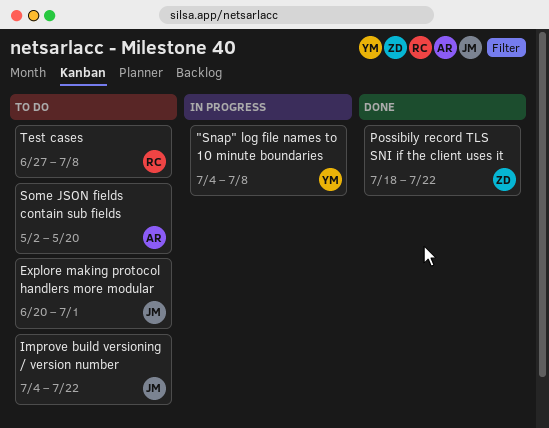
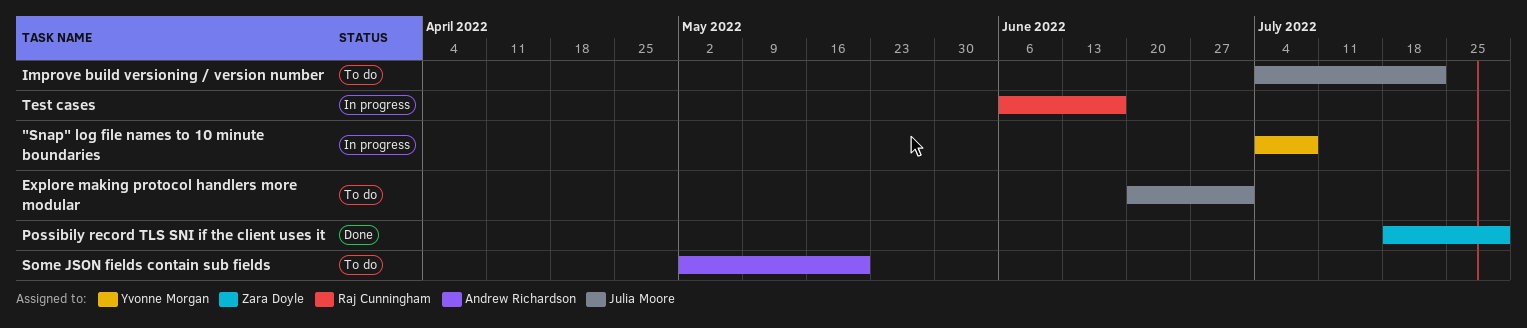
Possibily record TLS SNI if the client uses it, due: Jul 22 -> Jul 29
Test cases, status: To do -> In progress
Test cases, start: Jun 27 -> Jun 6
Test cases, due: Jul 8 -> Jun 17

